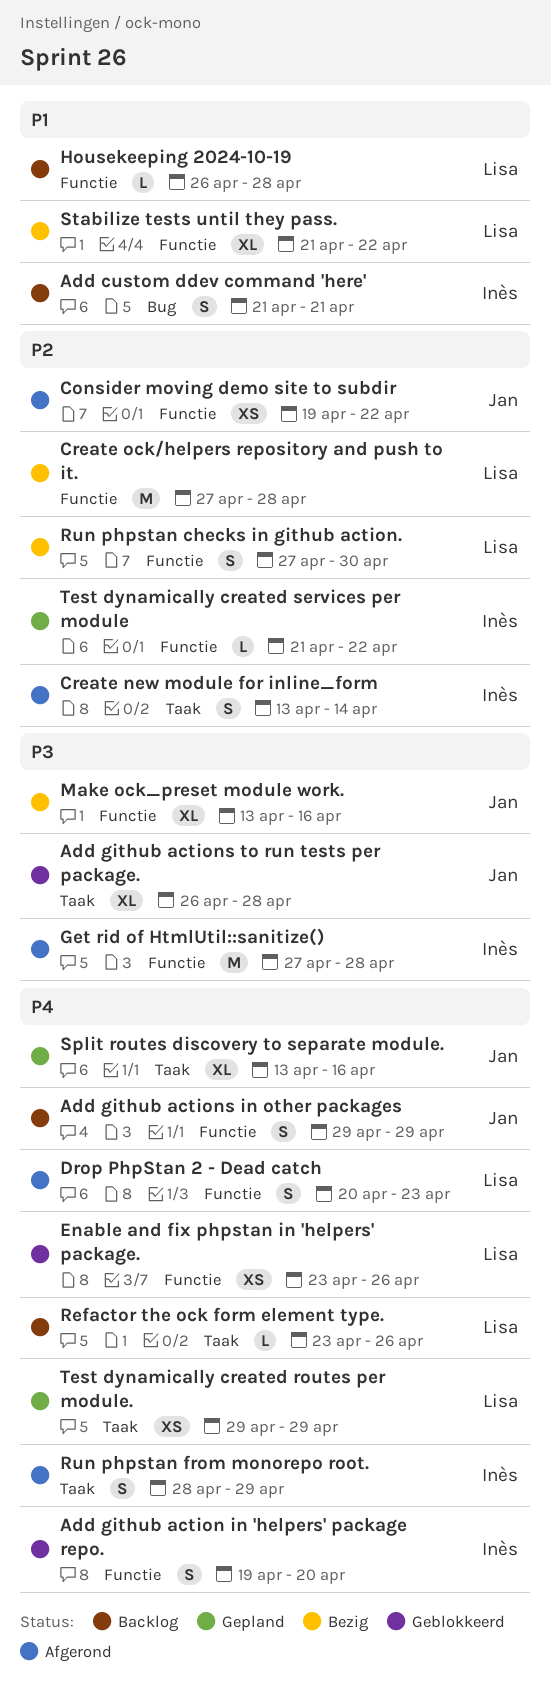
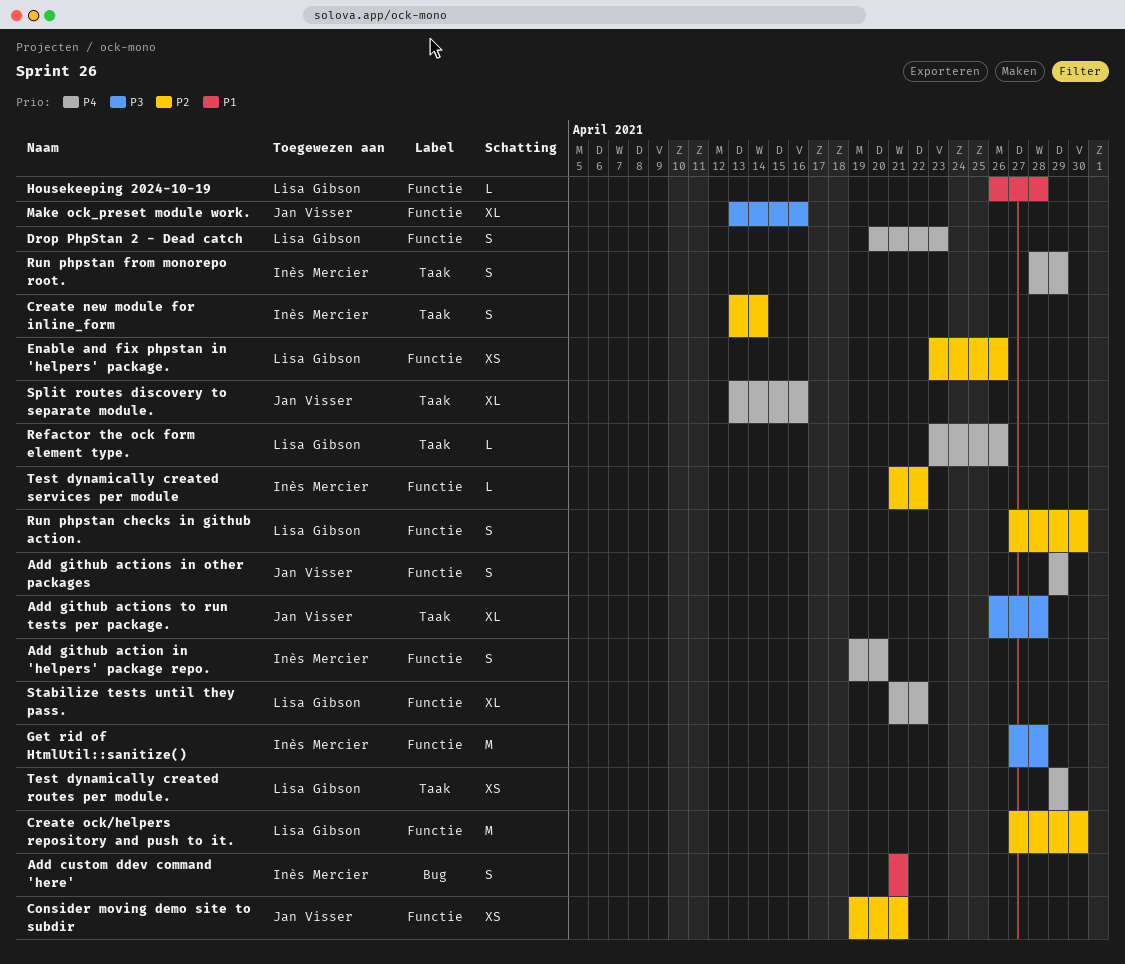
Consider moving demo site to subdir, due: Apr 22 -> Apr 21
Create ock/helpers repository and push to it., due: Apr 28 -> Apr 30
Enable and fix phpstan in 'helpers' package., priority: P4 -> P2
Stabilize tests until they pass., priority: P1 -> P4

